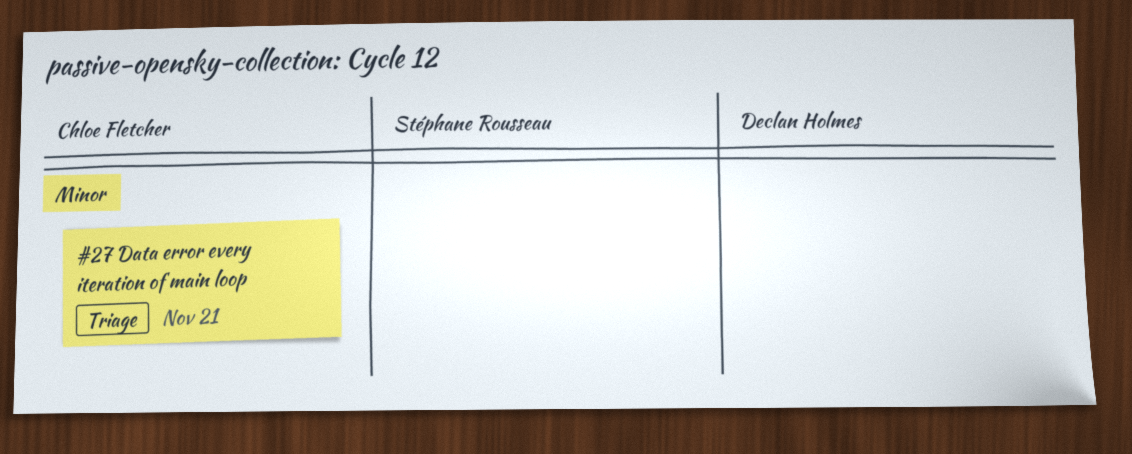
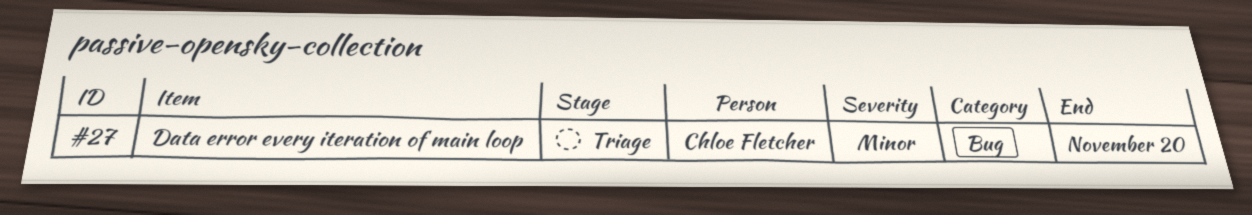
#27, due: Nov 21 -> Nov 20

